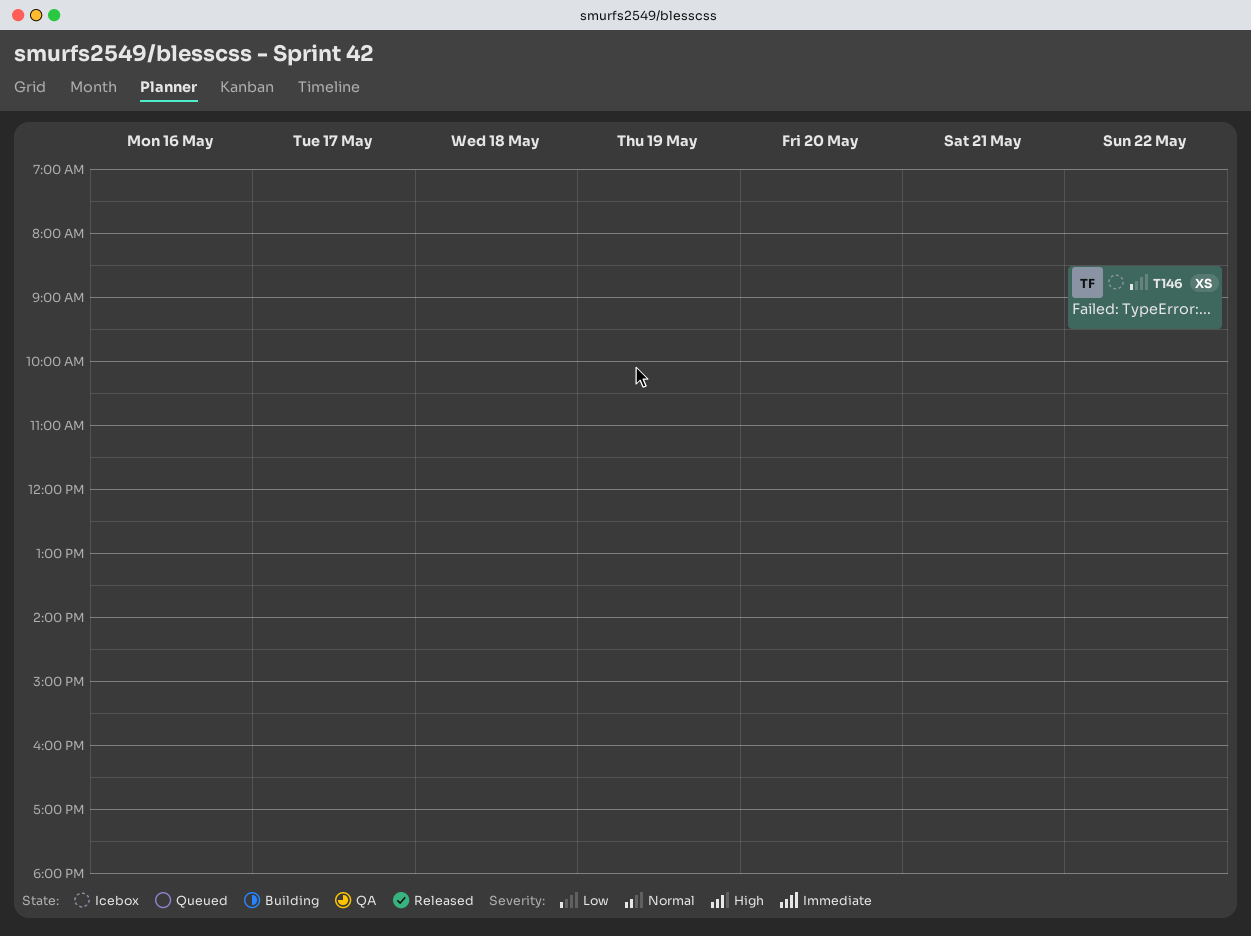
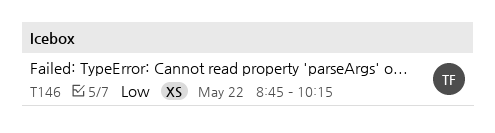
T146, begins: 08:30 -> 08:45
T146, ends: 09:30 -> 10:15

